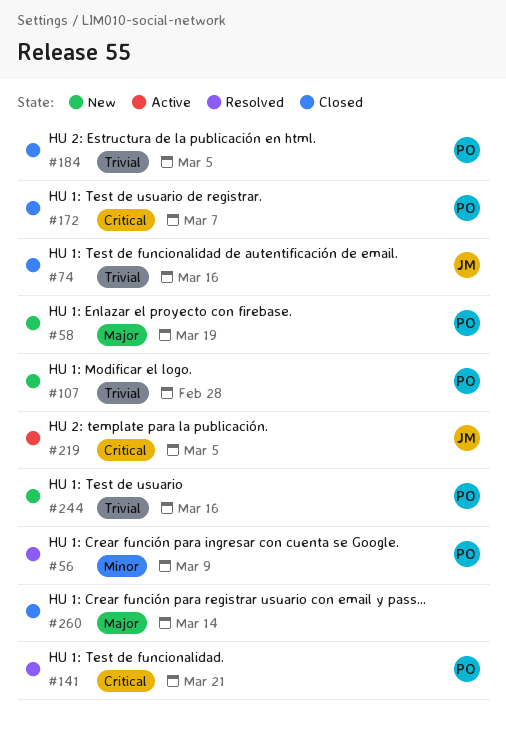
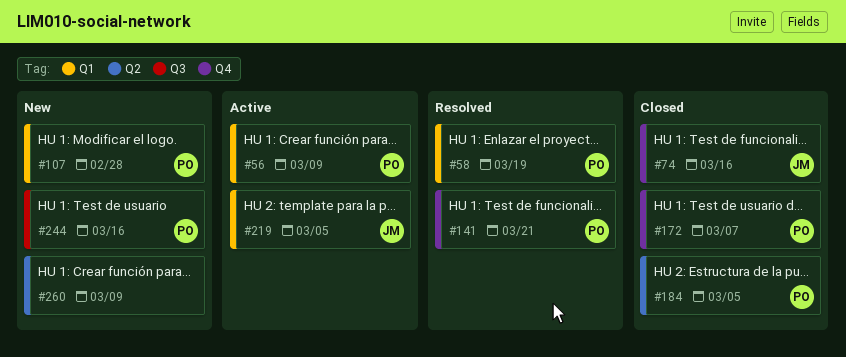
#56, status: Resolved -> Active
#58, status: New -> Resolved
#260, status: Closed -> New
#260, due: Mar 14 -> Mar 9

